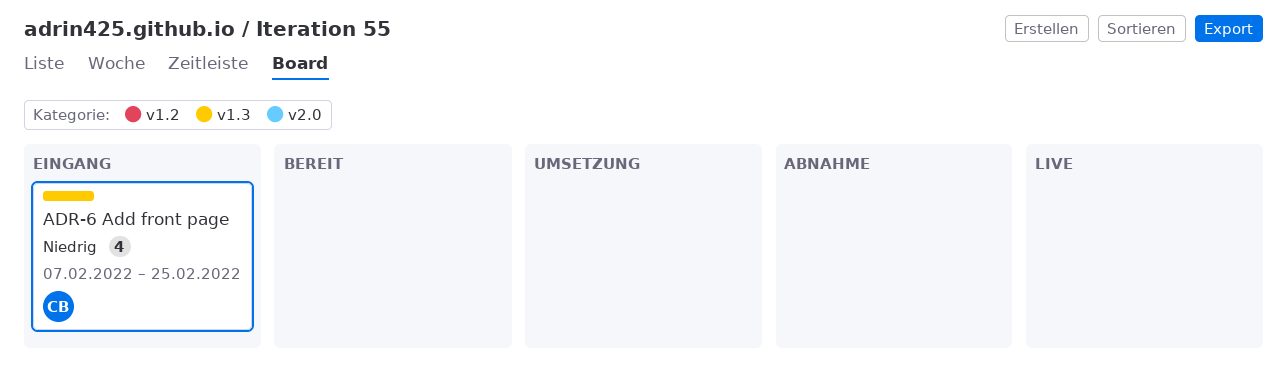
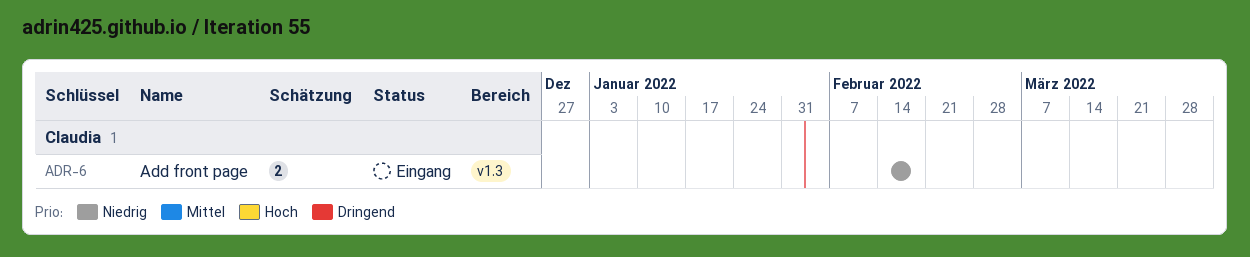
ADR-6, estimate: 4 -> 2
ADR-6, start: Feb 7 -> Feb 14
ADR-6, due: Feb 25 -> Feb 18

